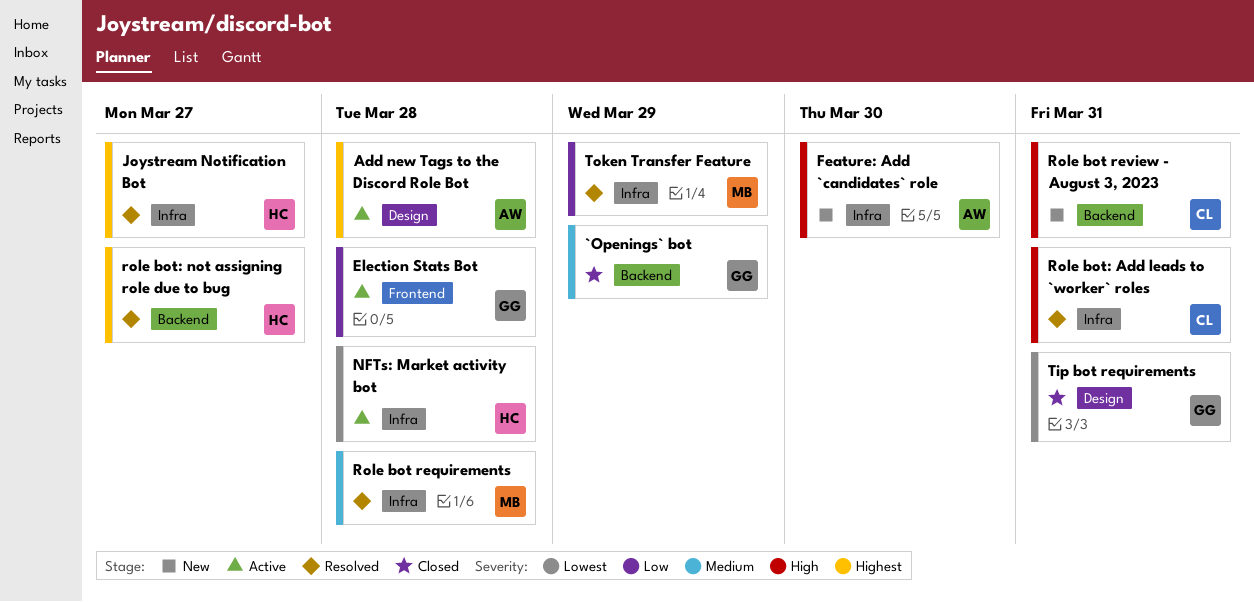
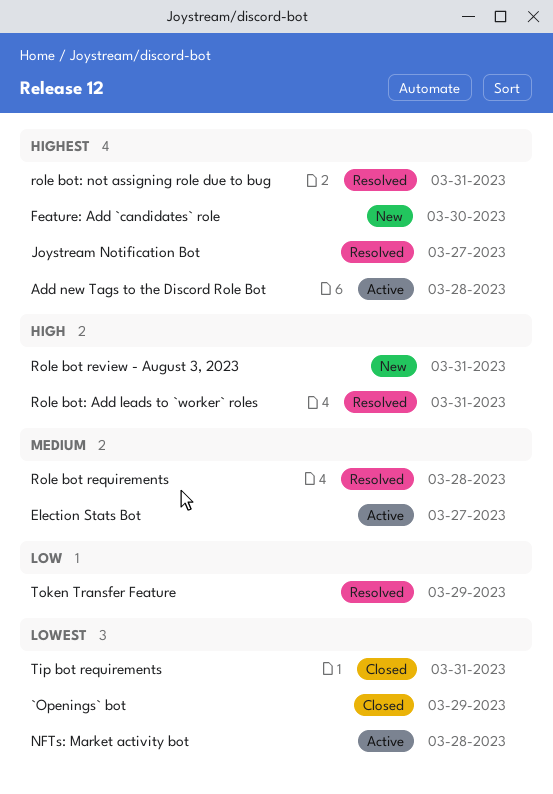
`Openings` bot, priority: Medium -> Lowest
Election Stats Bot, priority: Low -> Medium
Election Stats Bot, due: Mar 28 -> Mar 27
Feature: Add `candidates` role, priority: High -> Highest
role bot: not assigning role due to bug, due: Mar 27 -> Mar 31

